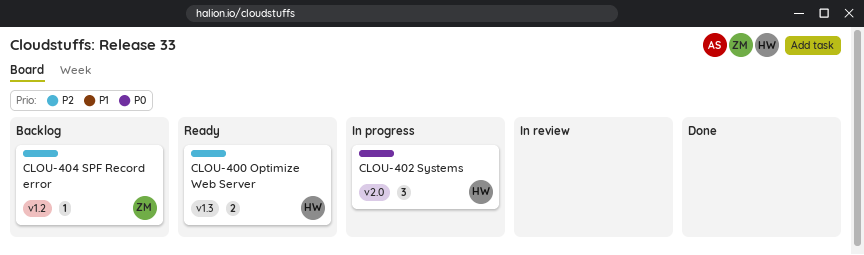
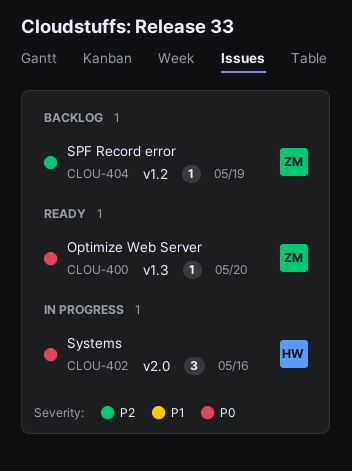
CLOU-400, owner: HW -> ZM
CLOU-400, priority: P2 -> P0
CLOU-400, estimate: 2 -> 1

